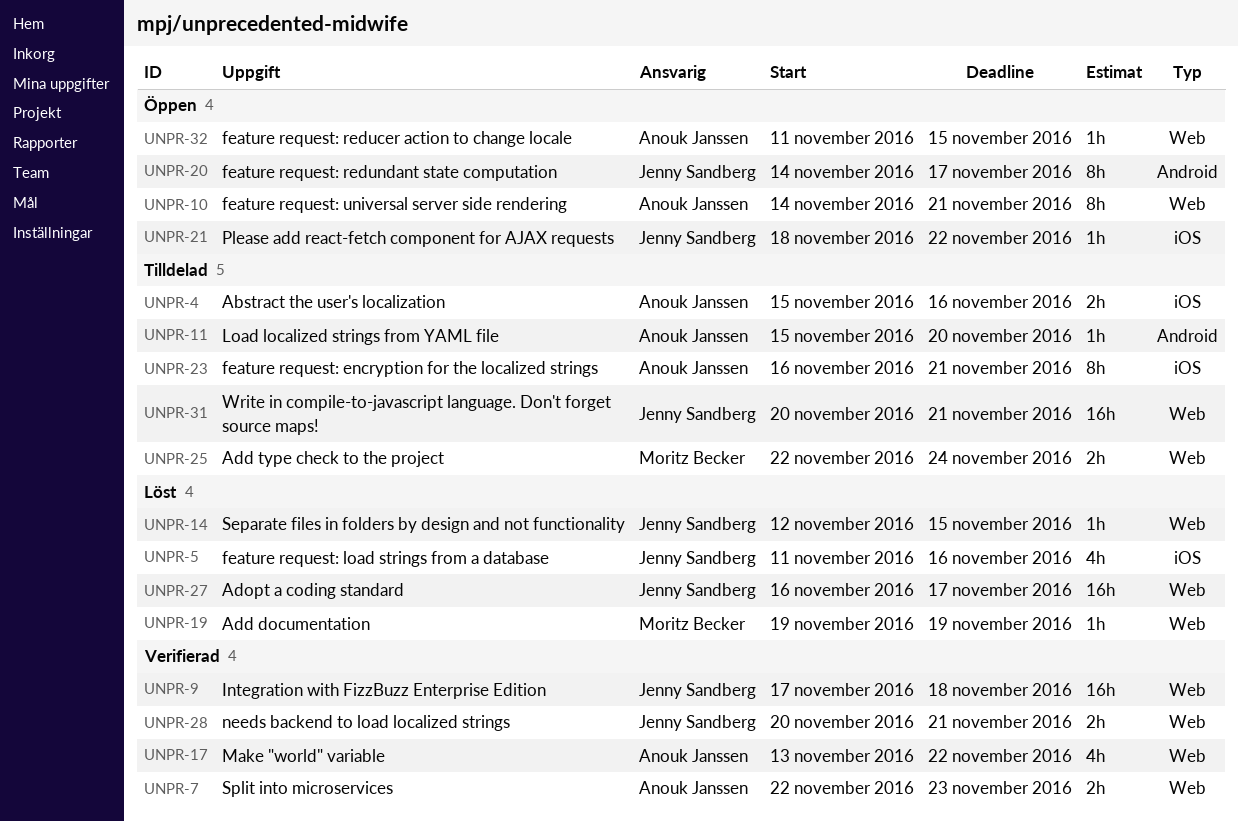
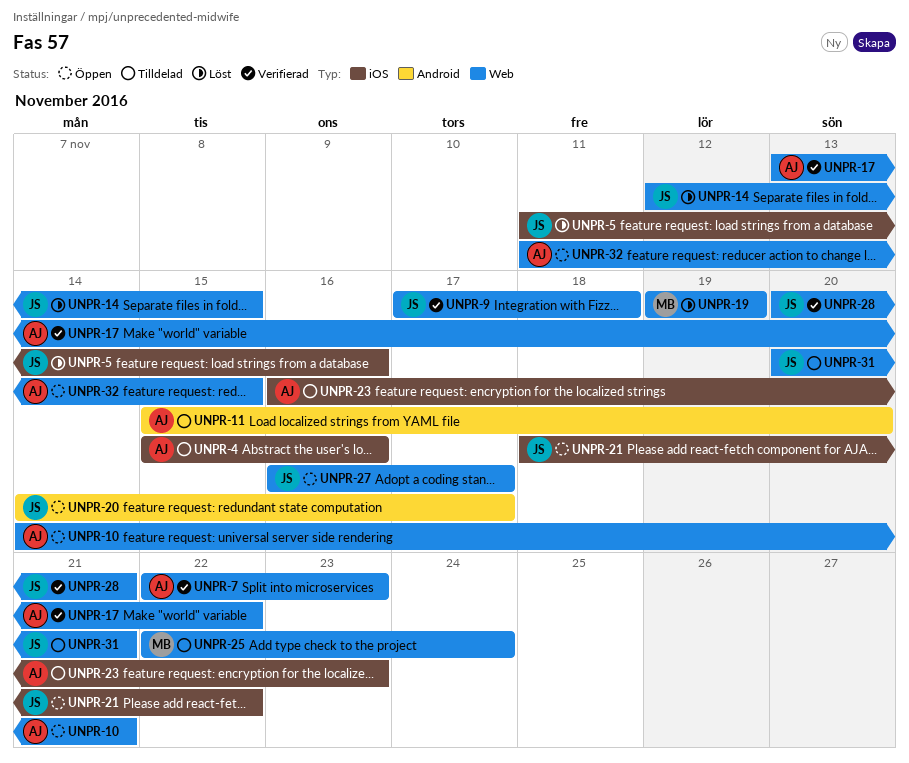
UNPR-23, due: Nov 21 -> Nov 23
UNPR-27, status: Löst -> Öppen

